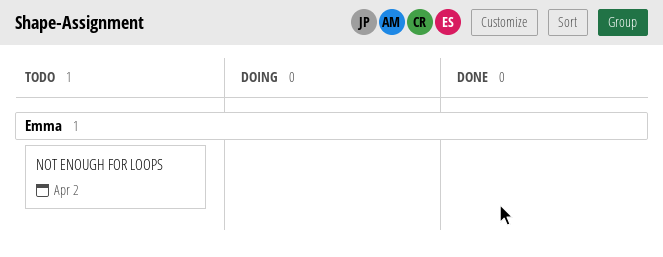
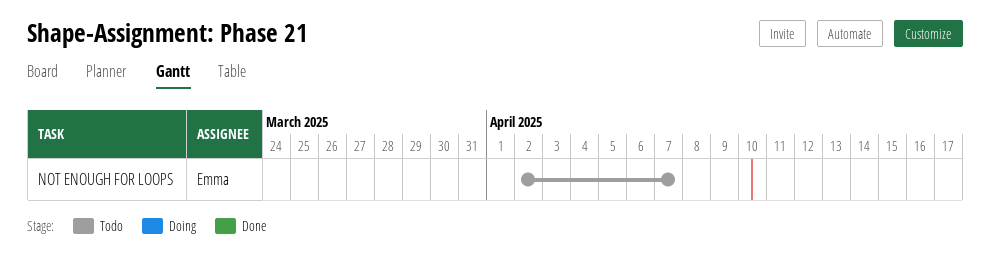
NOT ENOUGH FOR LOOPS, due: Apr 2 -> Apr 7

